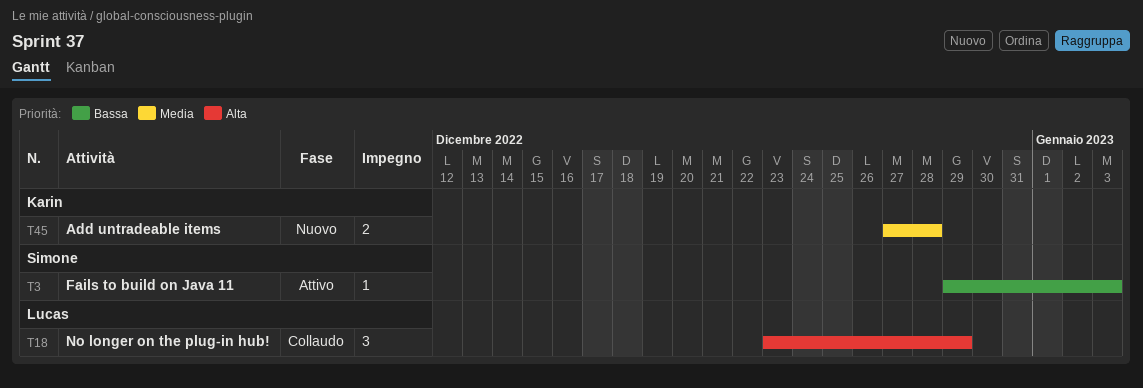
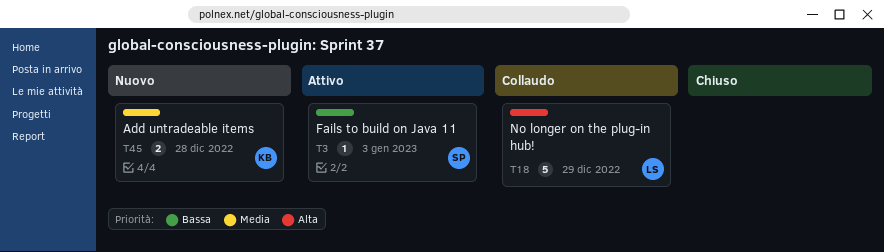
T18, estimate: 3 -> 5

